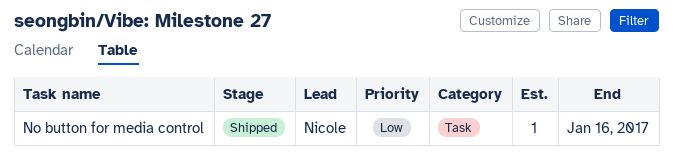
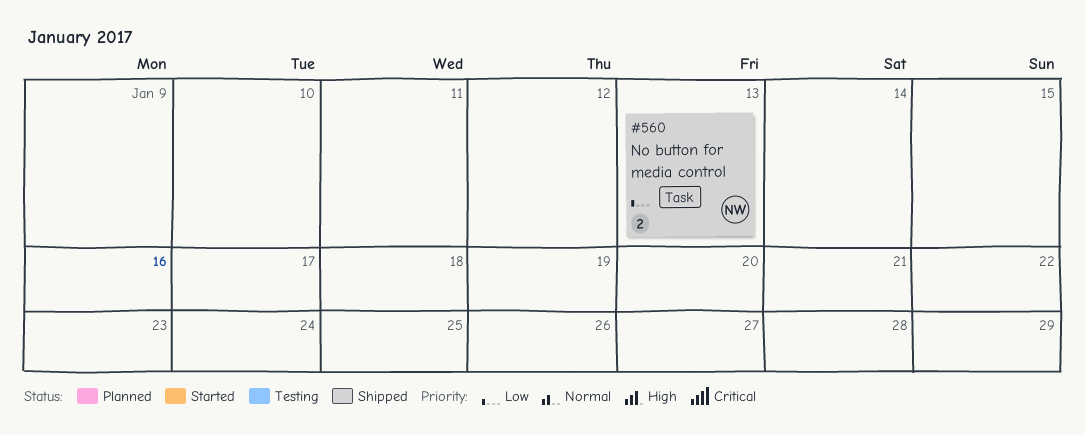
No button for media control, estimate: 1 -> 2
No button for media control, due: Jan 16 -> Jan 13

